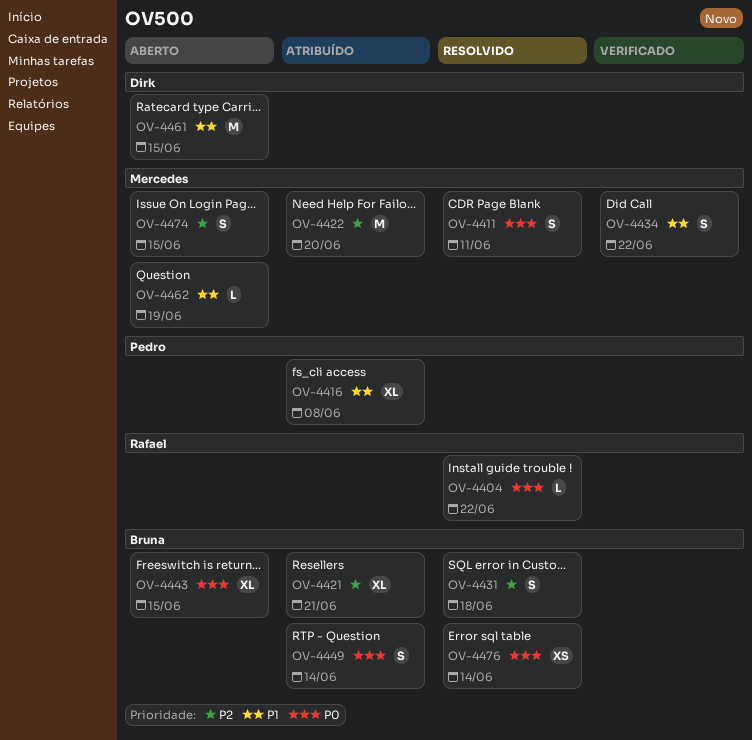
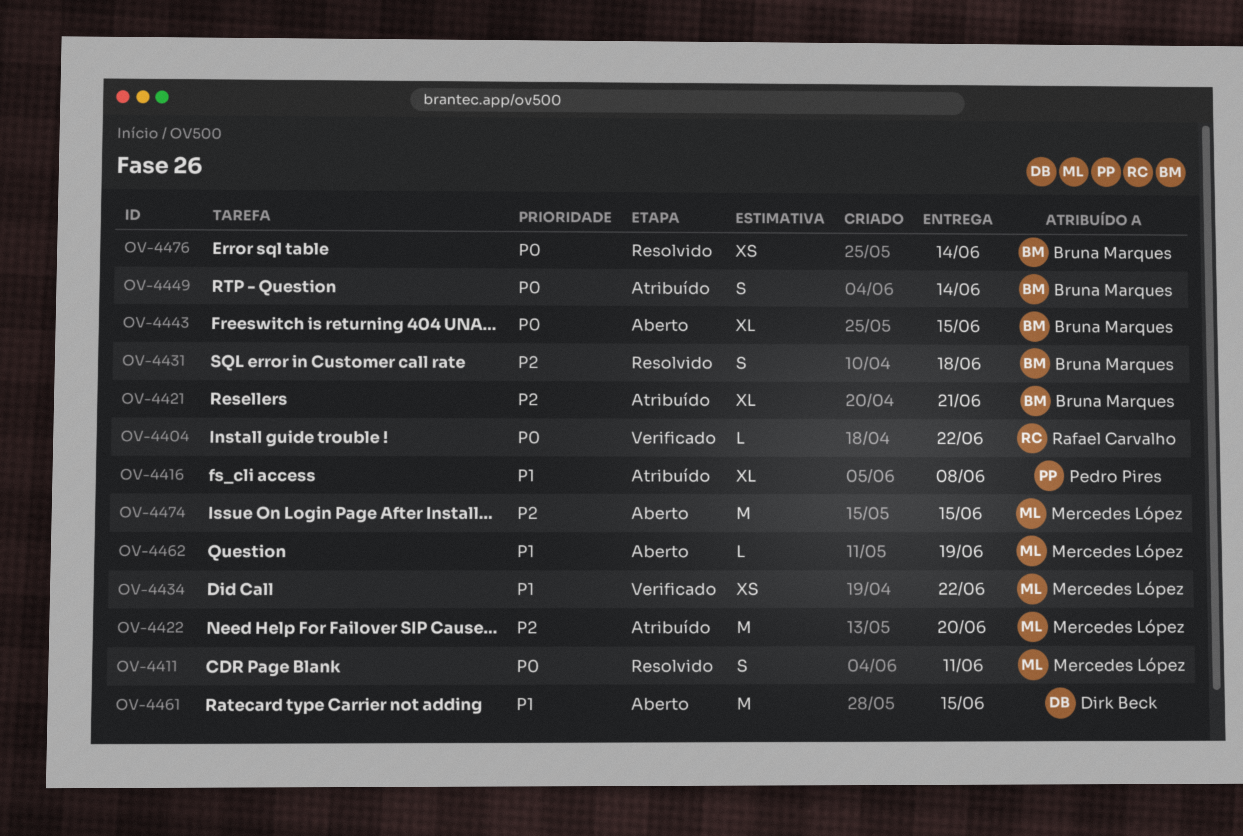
OV-4404, status: Resolvido -> Verificado
OV-4434, estimate: S -> XS
OV-4474, estimate: S -> M

